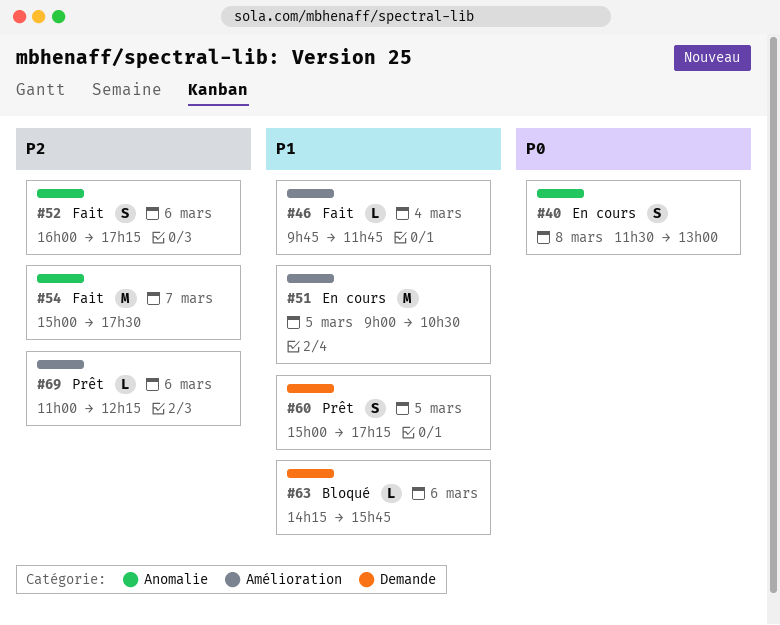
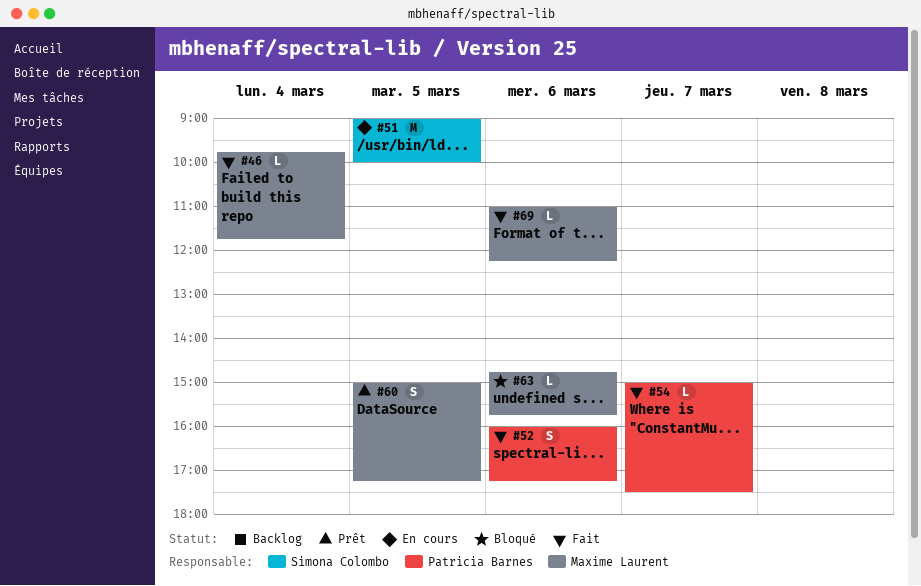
#40: present -> none
#51, ends: 10:30 -> 10:00
#54, estimate: M -> L
#63, begins: 14:15 -> 14:45
#69, status: Prêt -> Fait

